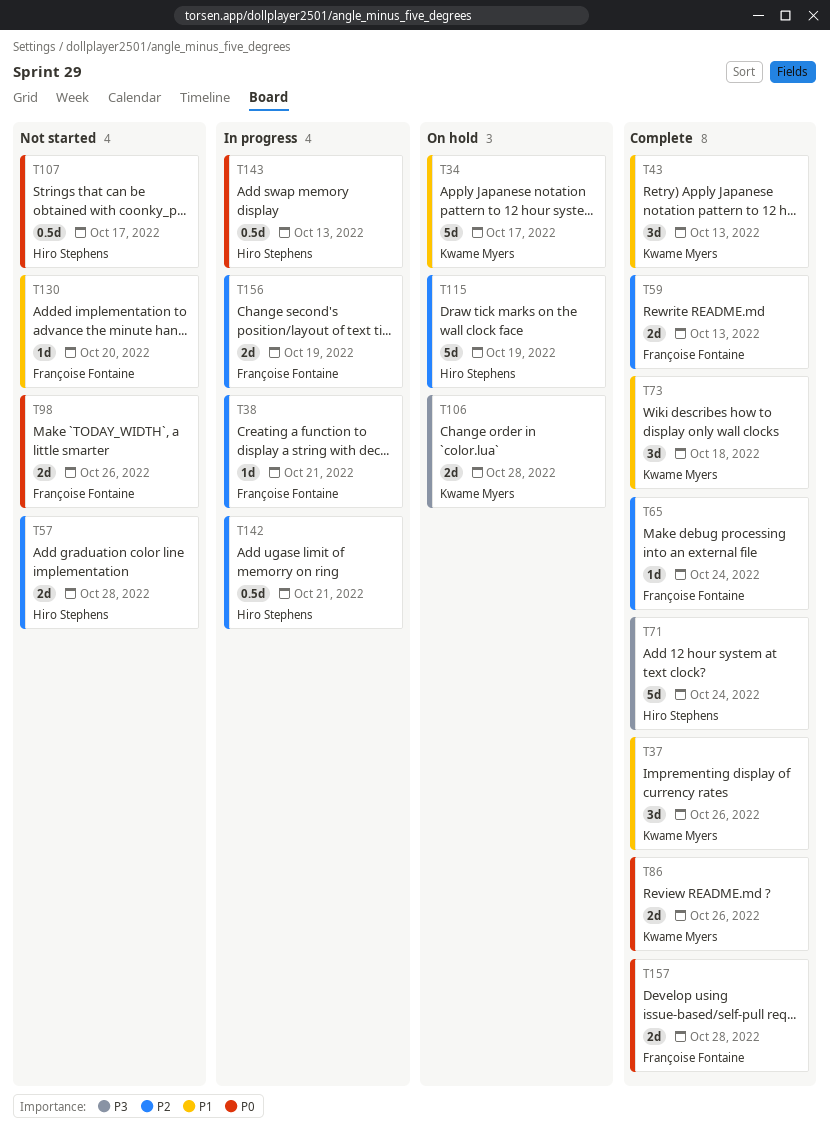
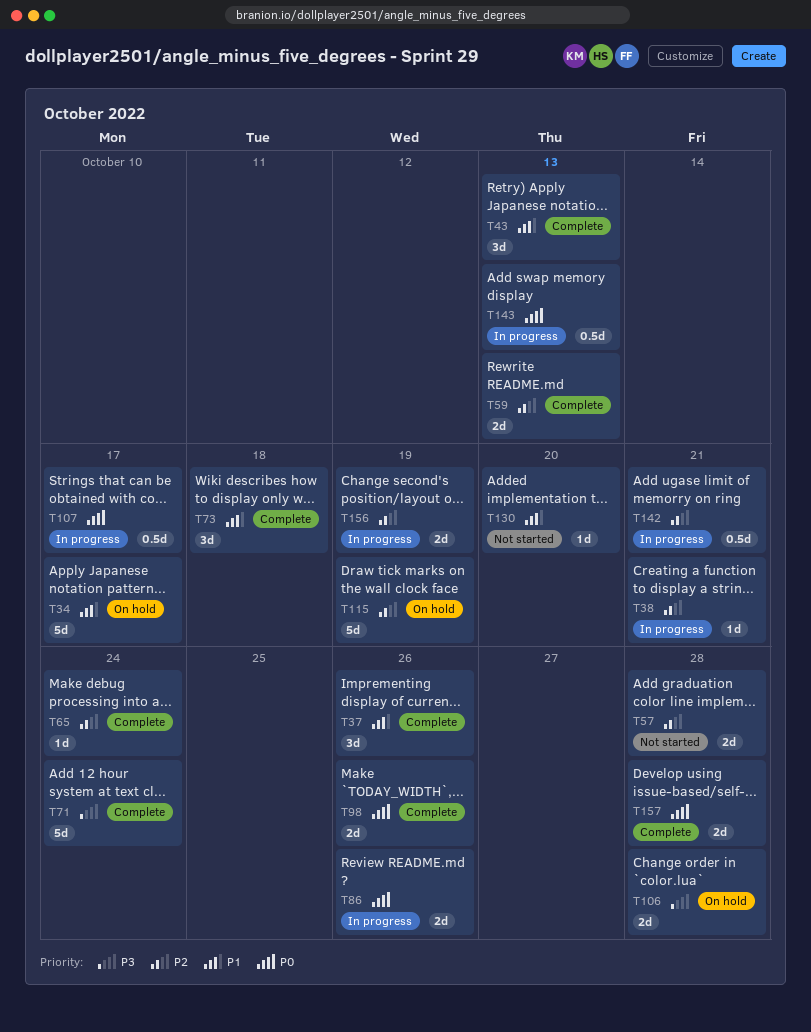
T86, status: Complete -> In progress
T98, status: Not started -> Complete
T107, status: Not started -> In progress

